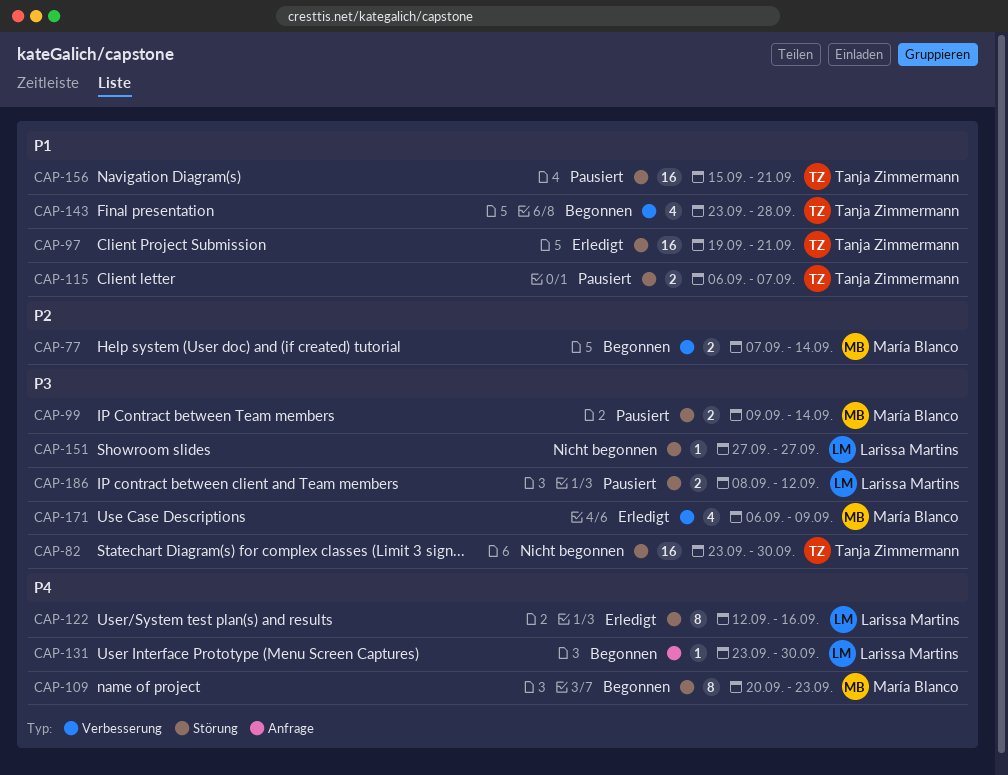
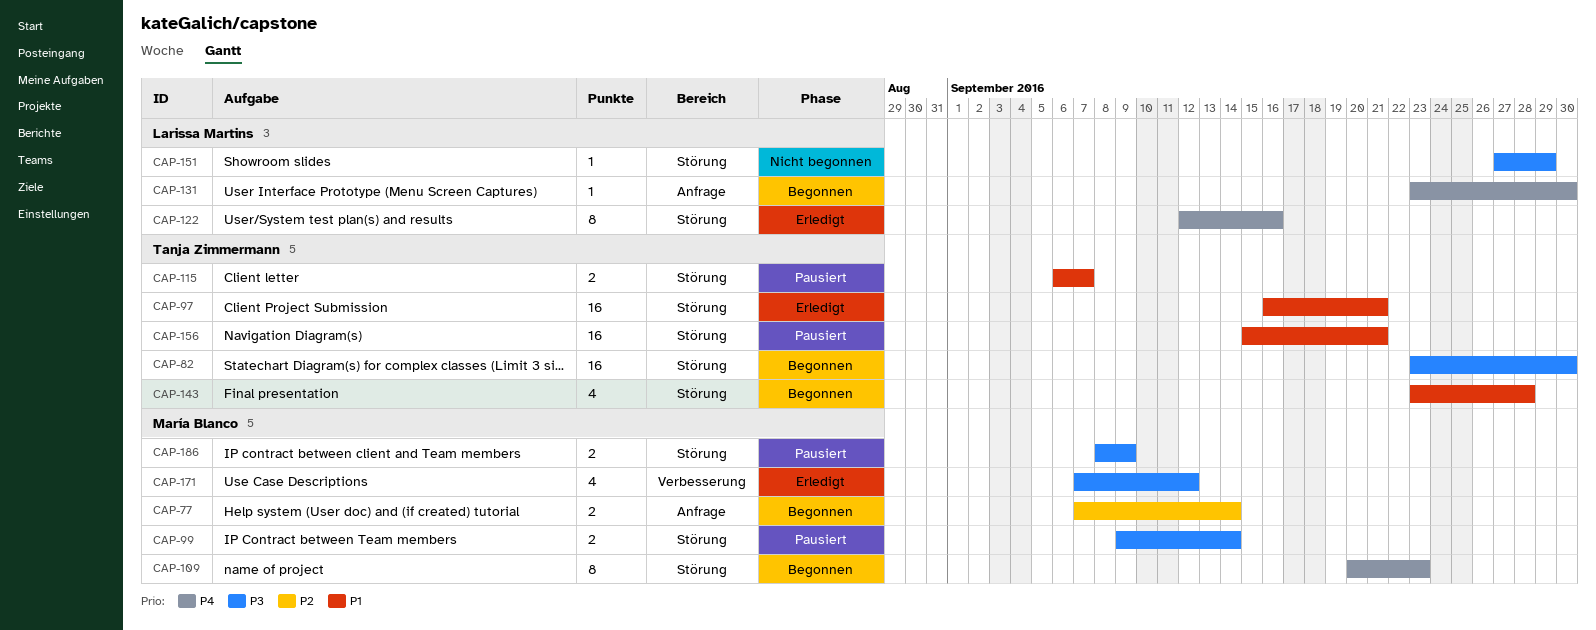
CAP-77, label: Verbesserung -> Anfrage
CAP-82, status: Nicht begonnen -> Begonnen
CAP-97, start: Sep 19 -> Sep 16
CAP-143, label: Verbesserung -> Störung
CAP-151, due: Sep 27 -> Sep 29
CAP-171, start: Sep 6 -> Sep 7
CAP-171, due: Sep 9 -> Sep 12
CAP-186, owner: Larissa Martins -> María Blanco
CAP-186, due: Sep 12 -> Sep 9

